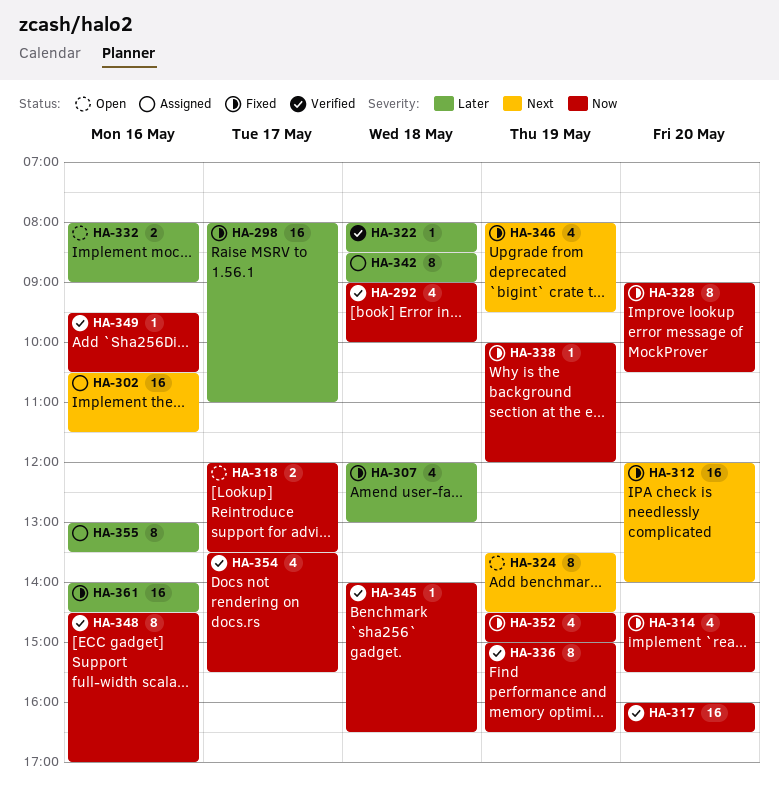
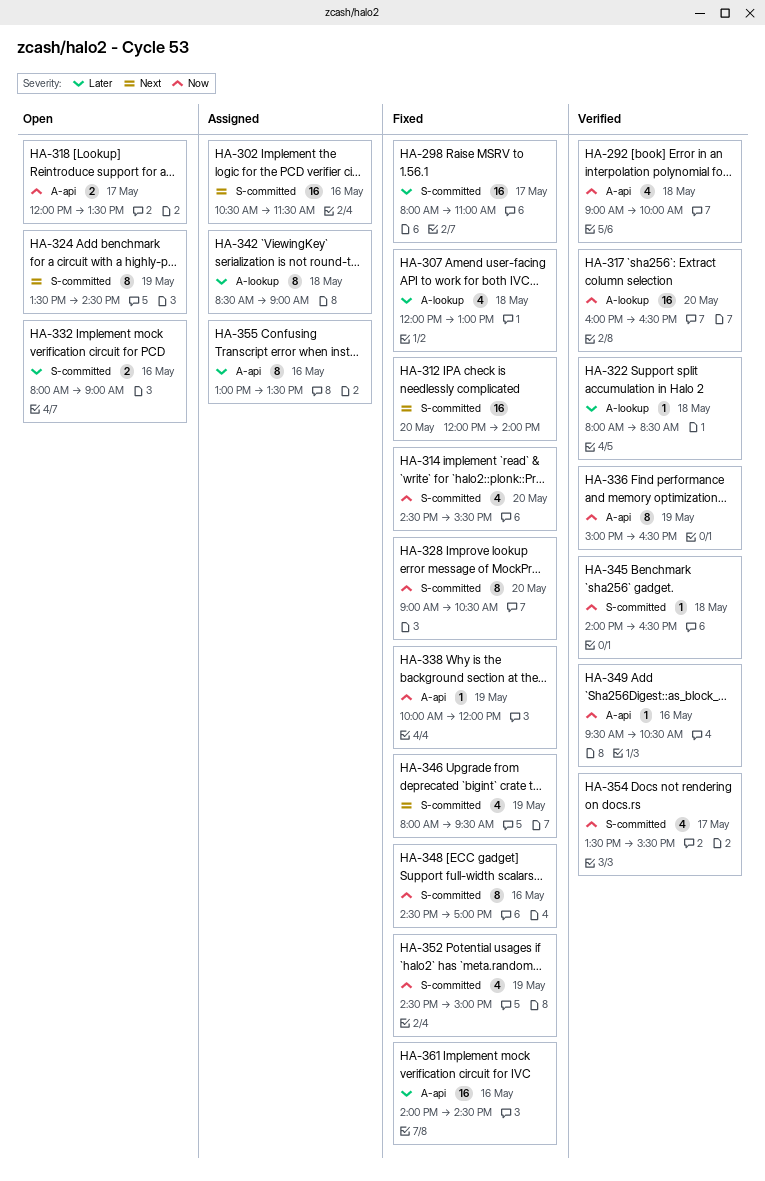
HA-348, status: Verified -> Fixed

